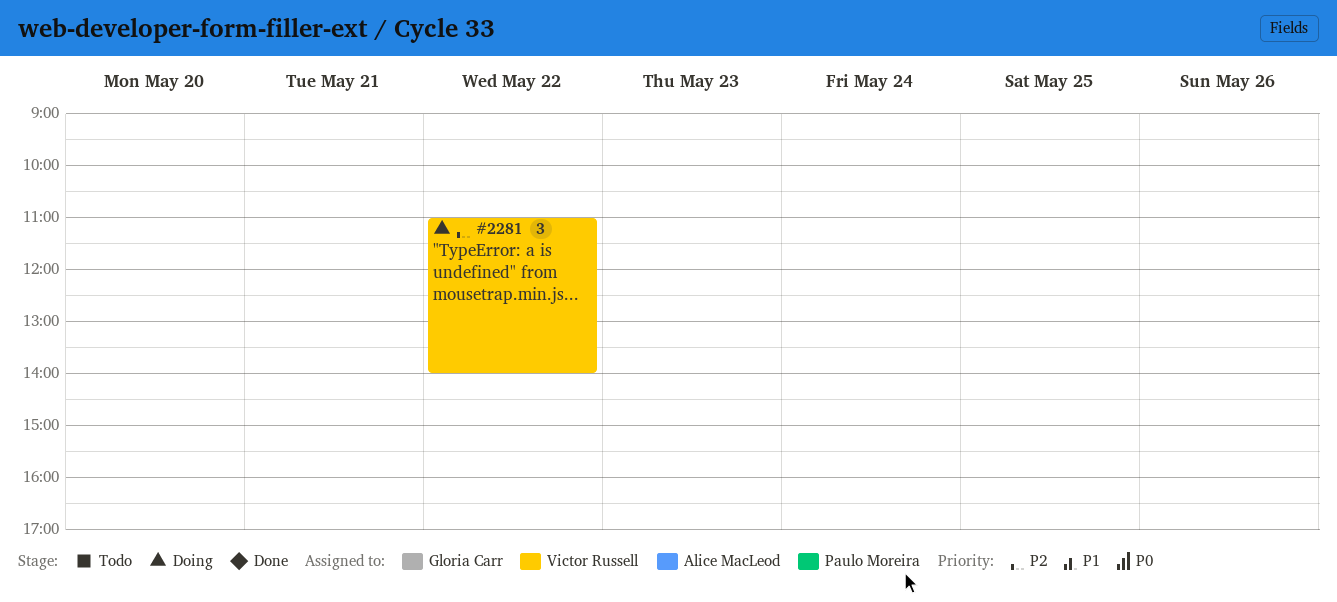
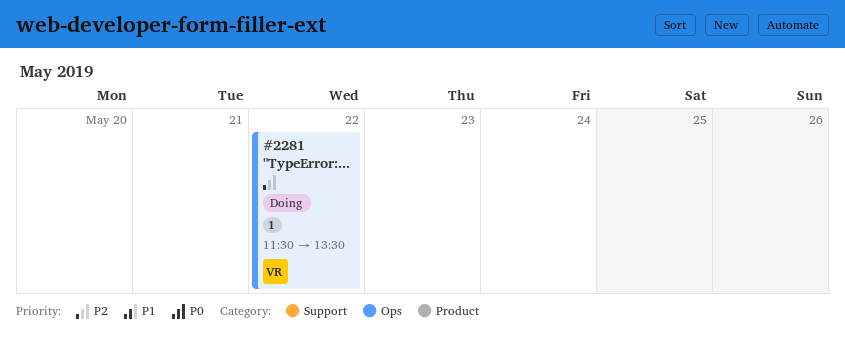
#2281, estimate: 3 -> 1
#2281, begins: 11:00 -> 11:30
#2281, ends: 14:00 -> 13:30

